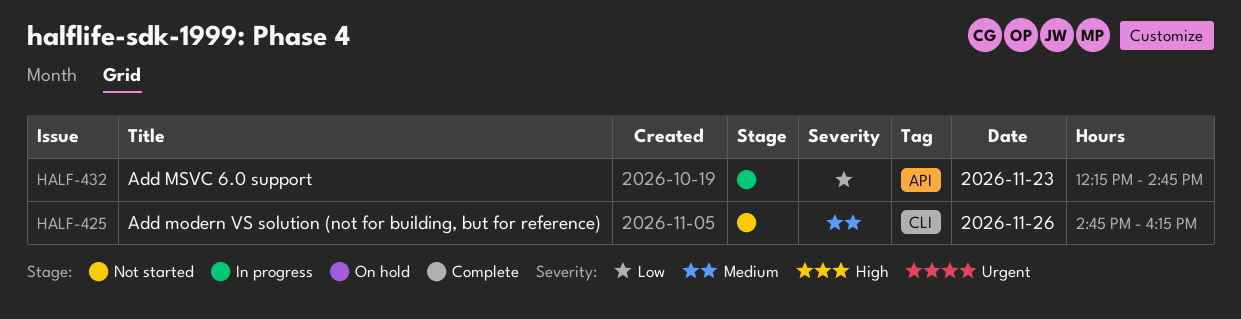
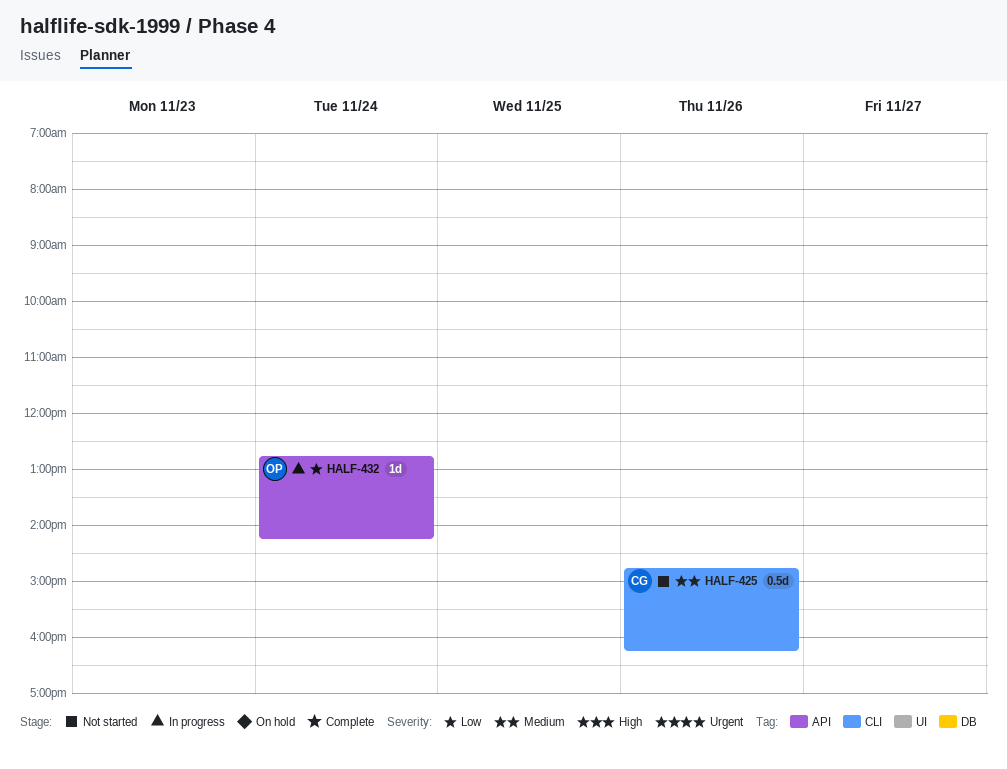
HALF-432, day: Nov 23 -> Nov 24
HALF-432, begins: 12:15 -> 12:45
HALF-432, ends: 14:45 -> 14:15

